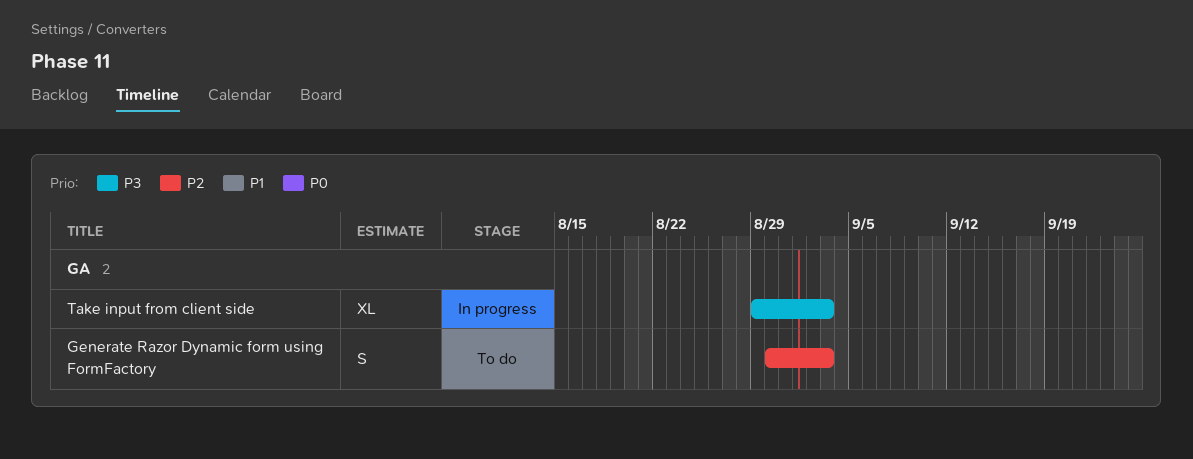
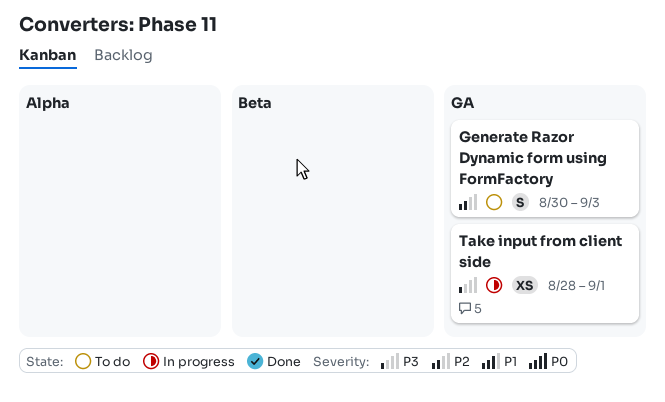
Take input from client side, estimate: XL -> XS
Take input from client side, start: Aug 29 -> Aug 28
Take input from client side, due: Sep 3 -> Sep 1

